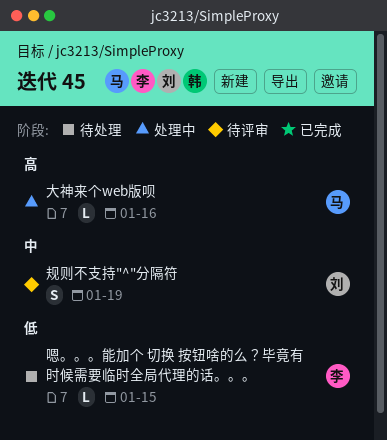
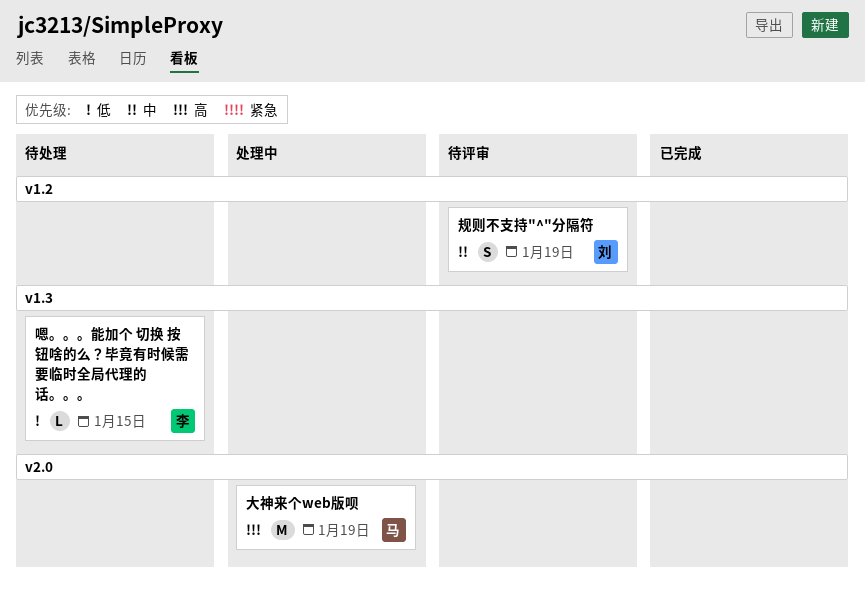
大神来个web版呗, estimate: L -> M
大神来个web版呗, due: Jan 16 -> Jan 19

